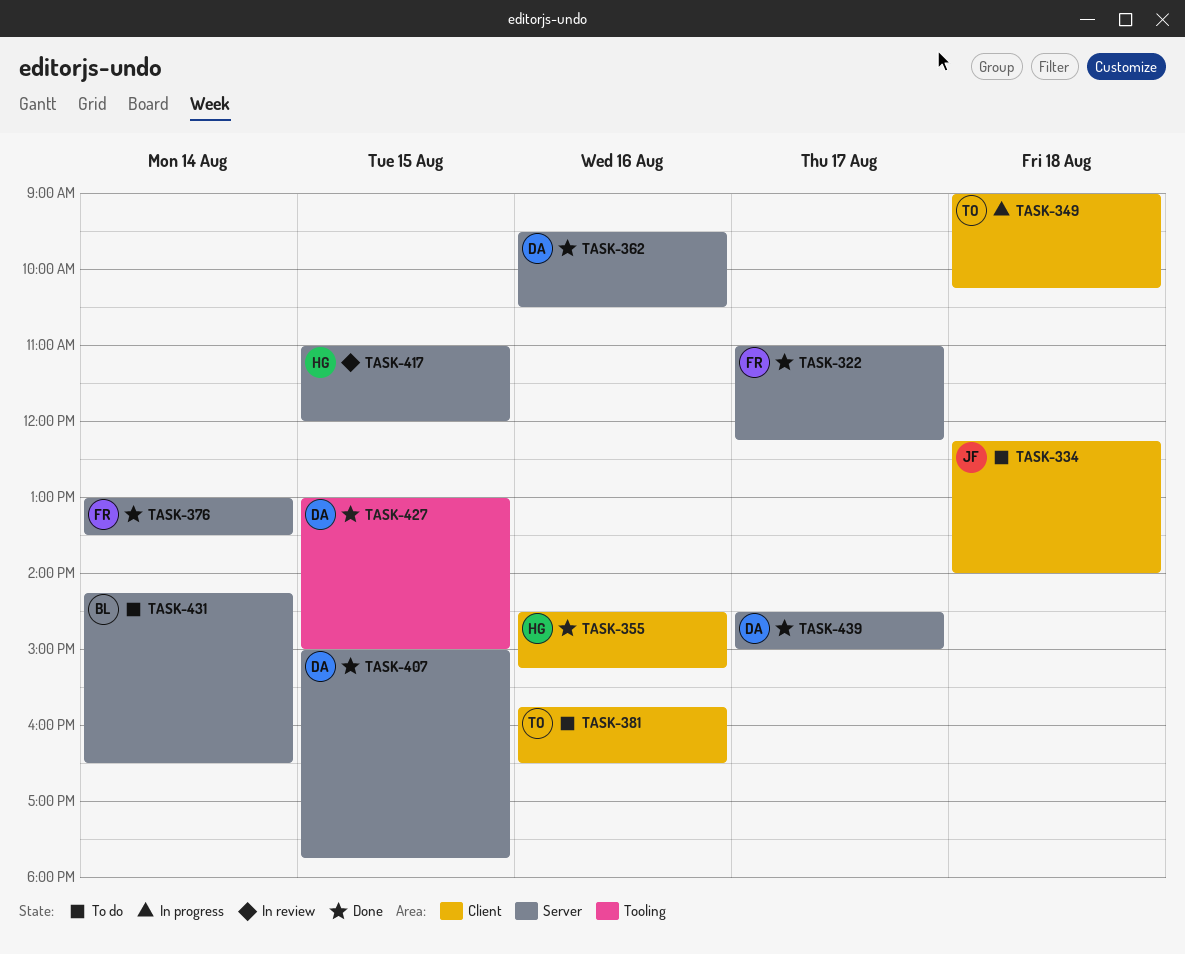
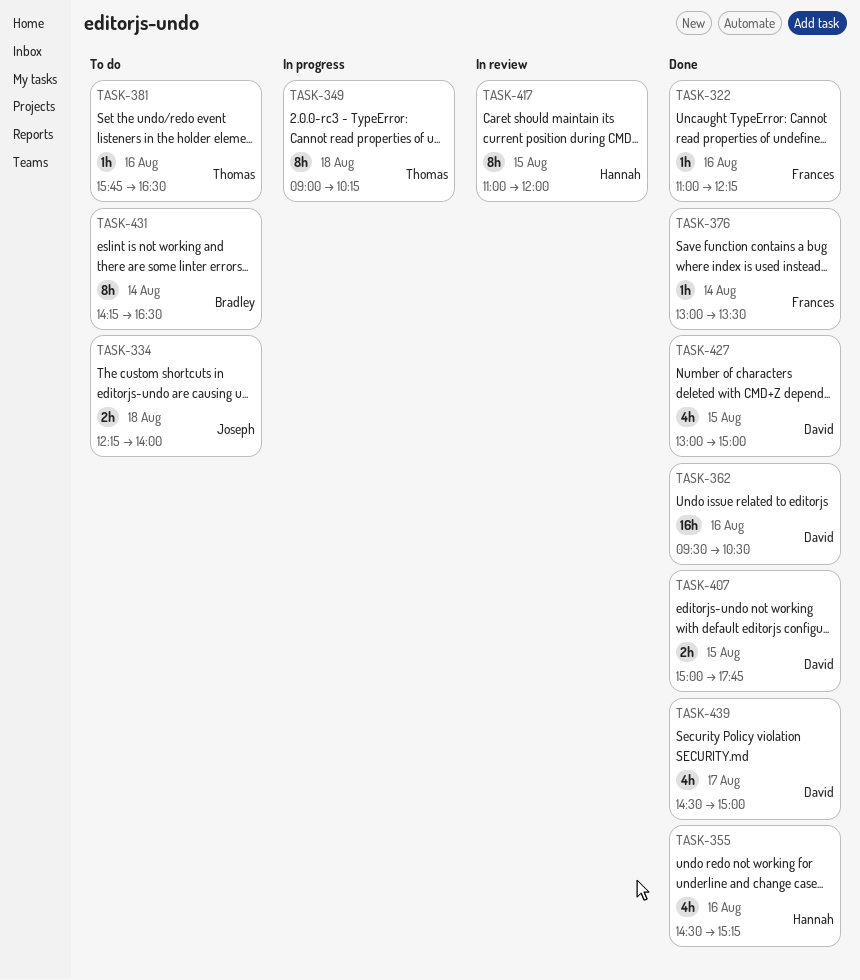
TASK-322, day: Aug 17 -> Aug 16

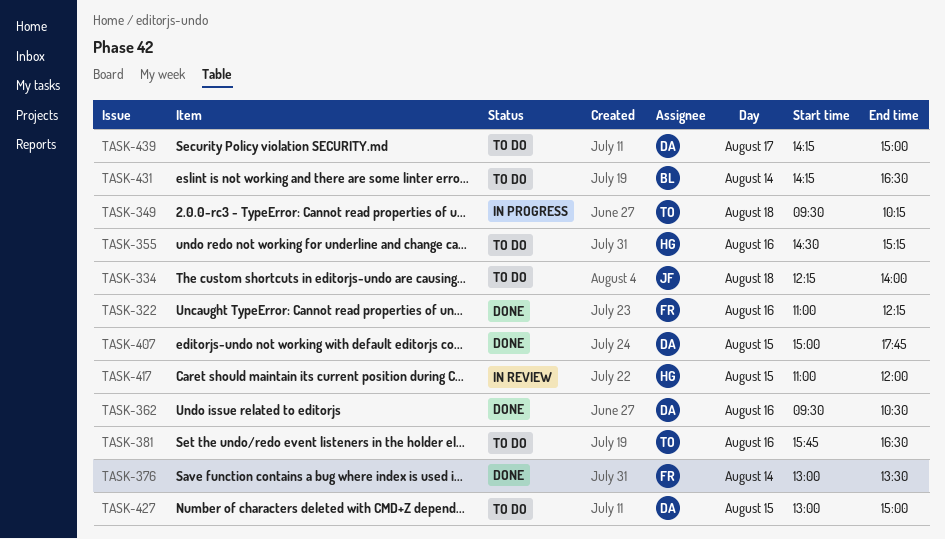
TASK-349, begins: 09:00 -> 09:30
TASK-355, status: Done -> To do
TASK-427, status: Done -> To do
TASK-439, status: Done -> To do
TASK-439, begins: 14:30 -> 14:15

